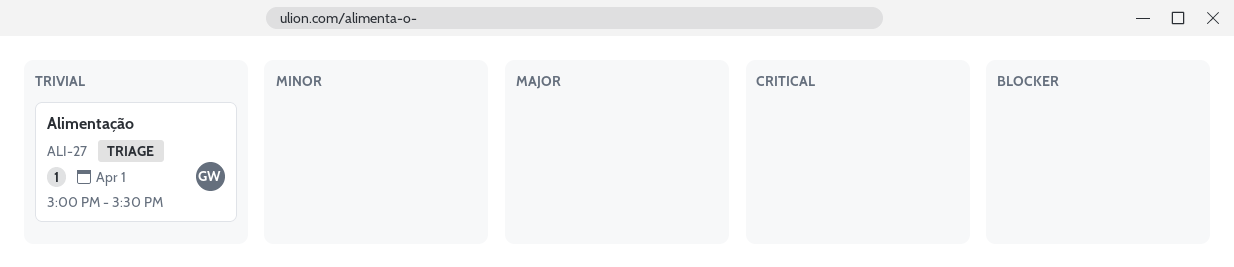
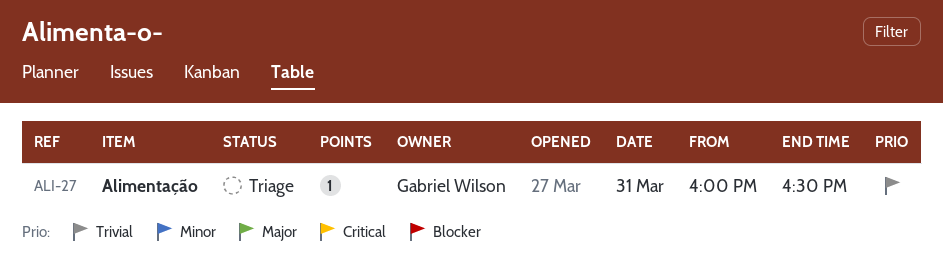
ALI-27, day: Apr 1 -> Mar 31
ALI-27, begins: 15:00 -> 16:00
ALI-27, ends: 15:30 -> 16:30

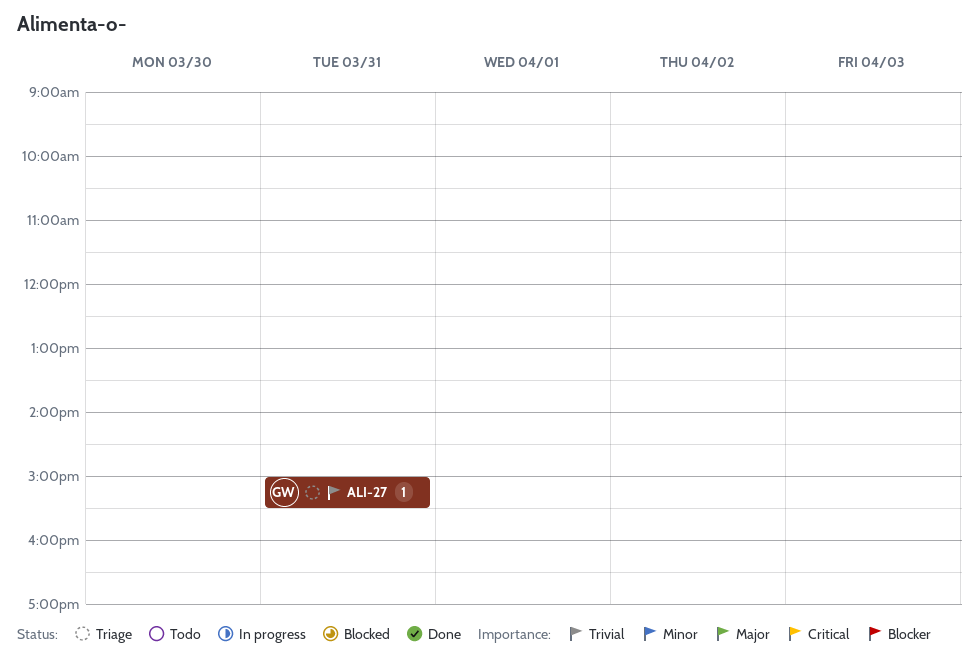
ALI-27, begins: 16:00 -> 15:00
ALI-27, ends: 16:30 -> 15:30

